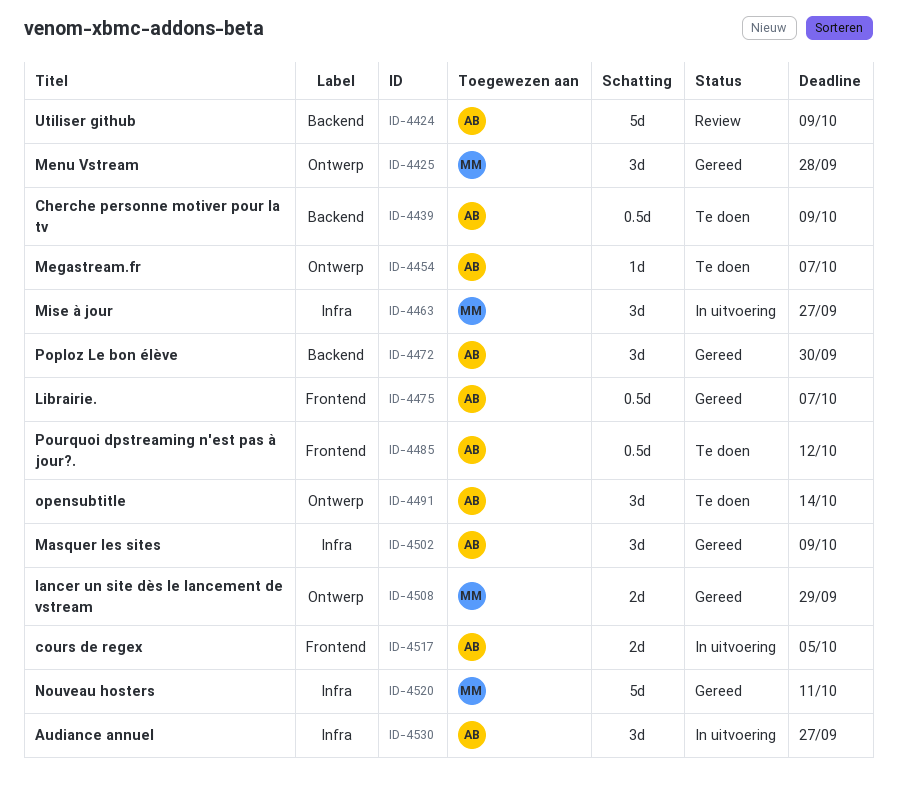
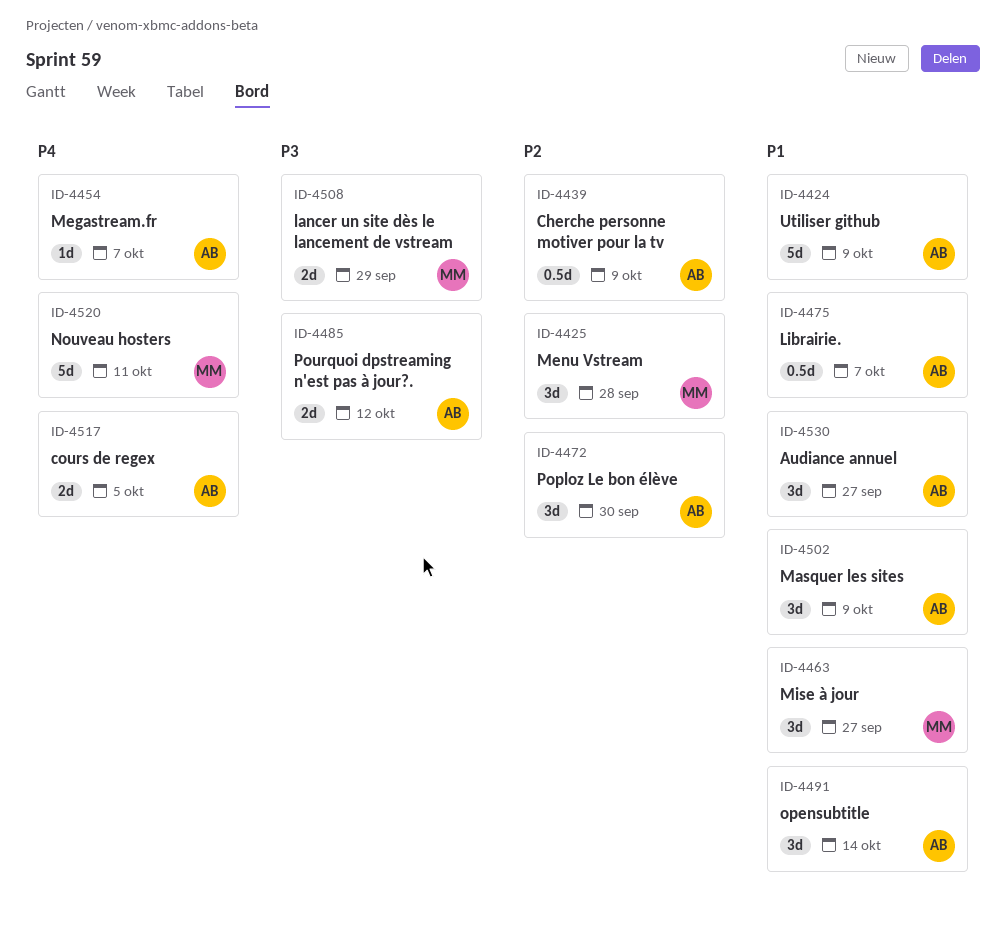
ID-4485, estimate: 0.5d -> 2d

